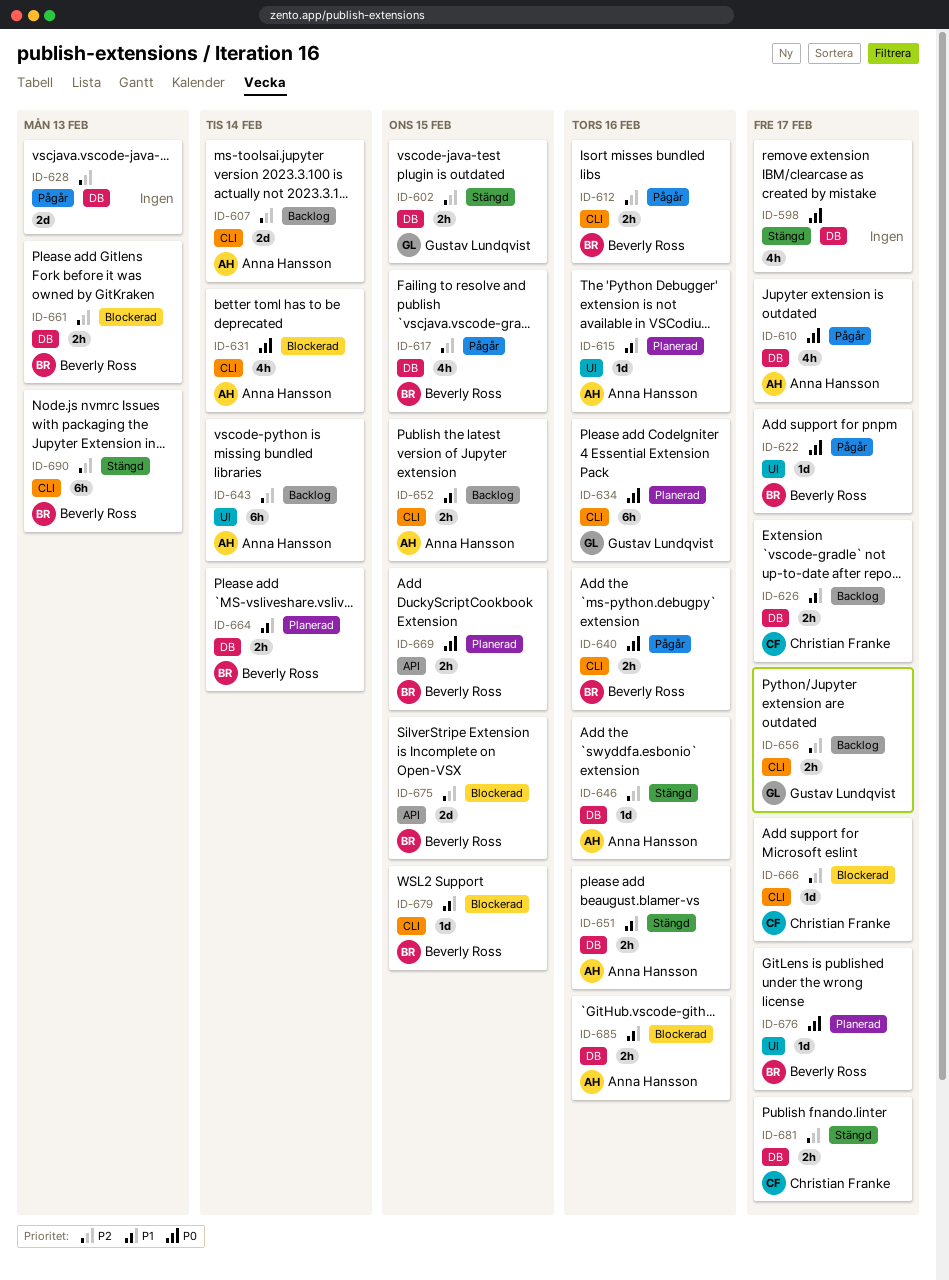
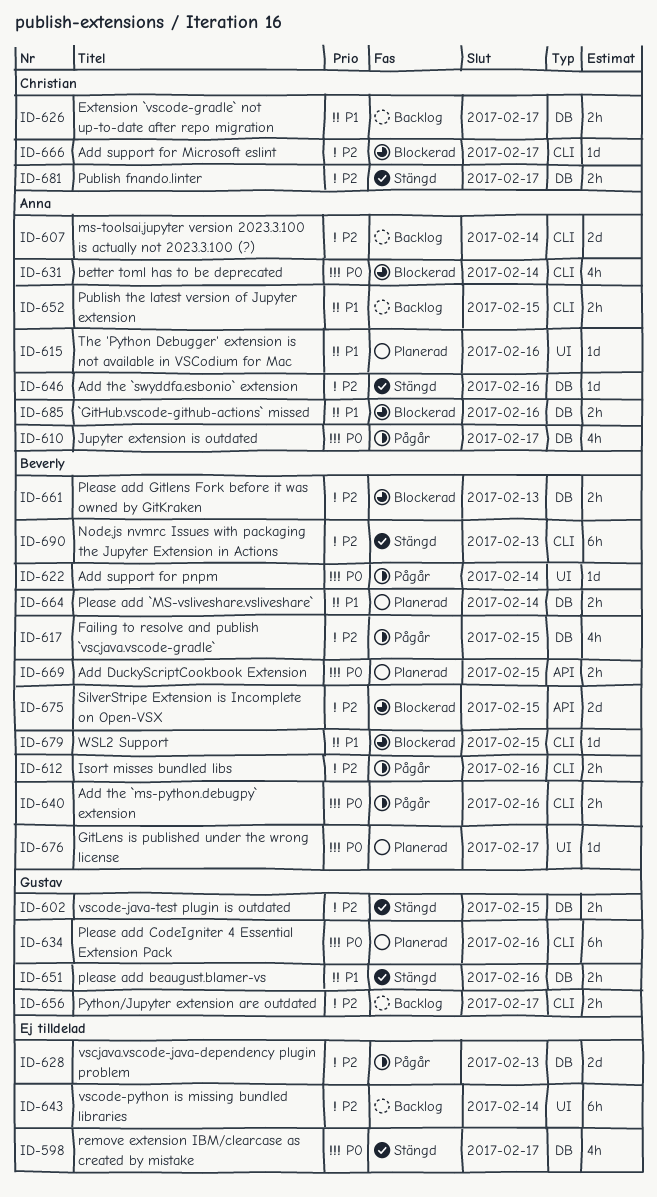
ID-622, due: Feb 17 -> Feb 14
ID-643, owner: Anna Hansson -> none
ID-651, owner: Anna Hansson -> Gustav Lundqvist

